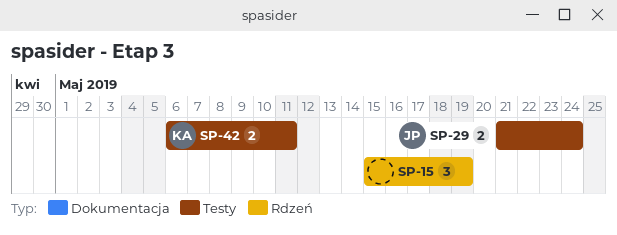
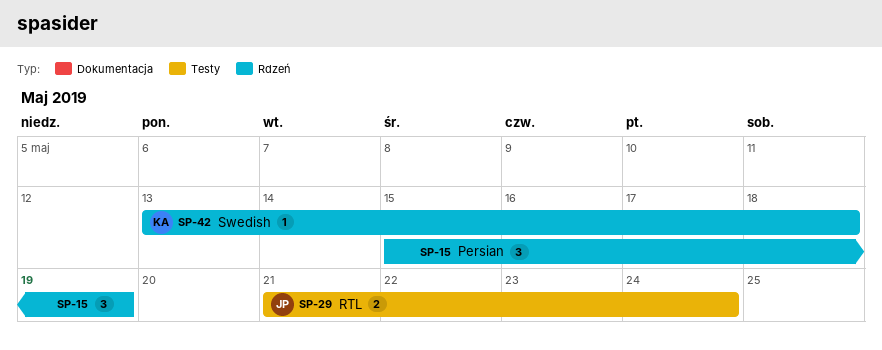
SP-42, label: Testy -> Rdzeń
SP-42, estimate: 2 -> 1
SP-42, start: May 6 -> May 13
SP-42, due: May 11 -> May 18

